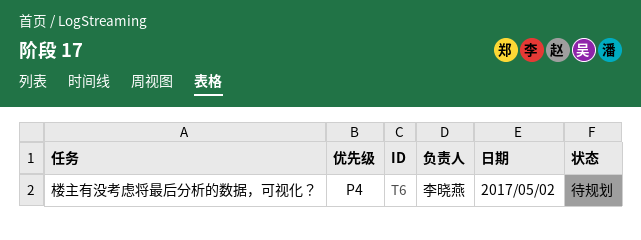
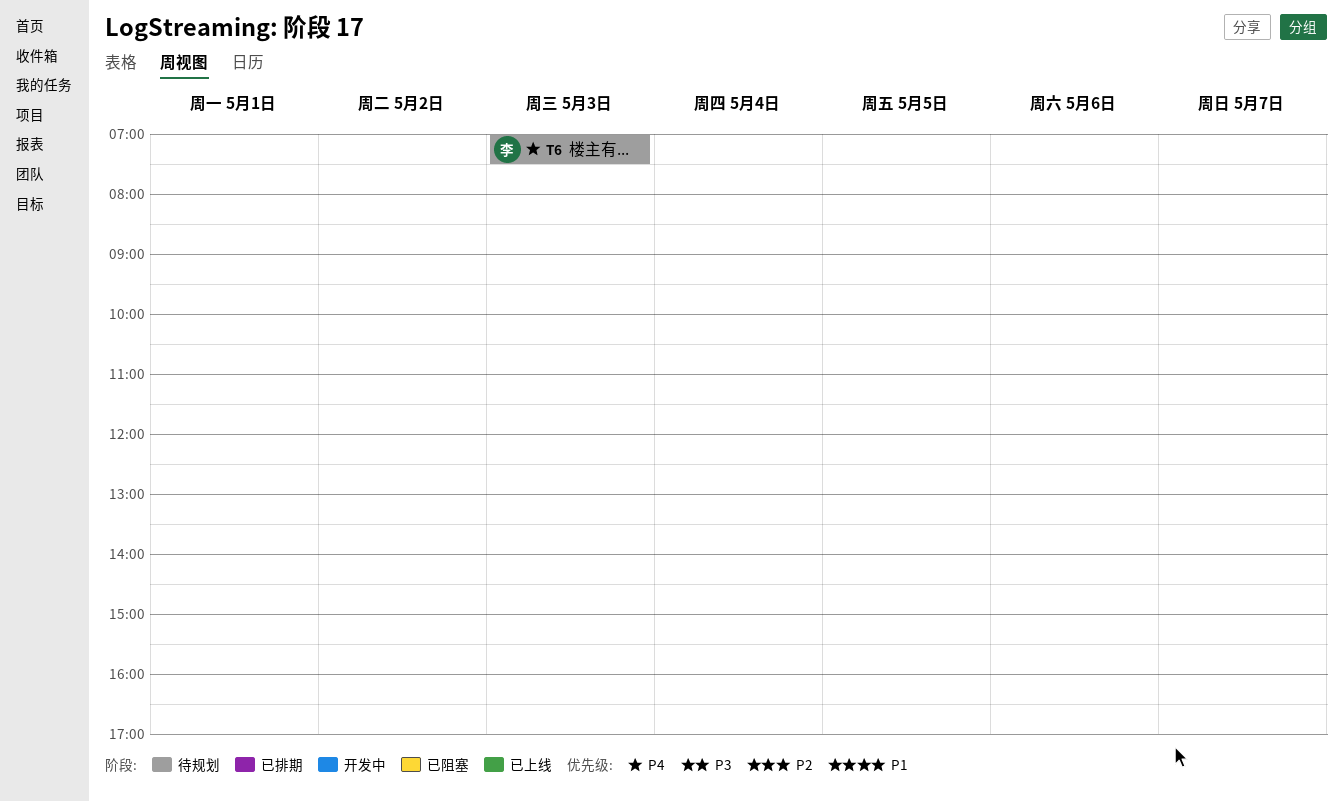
T6, day: May 2 -> May 3

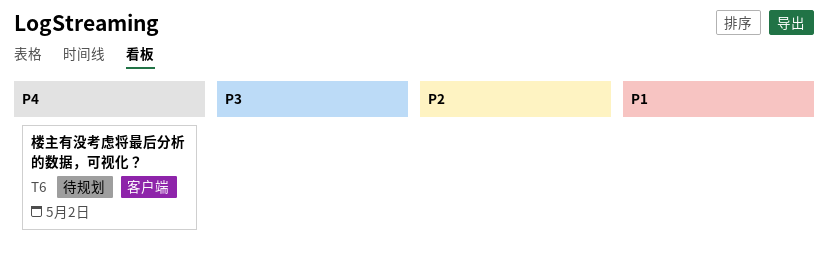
T6, day: May 3 -> May 2

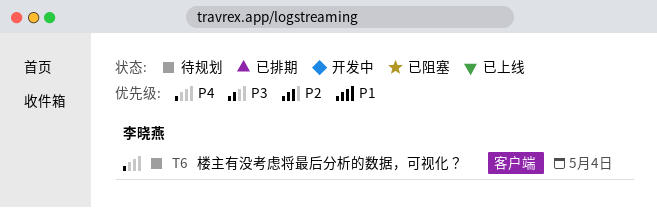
T6, day: May 2 -> May 4

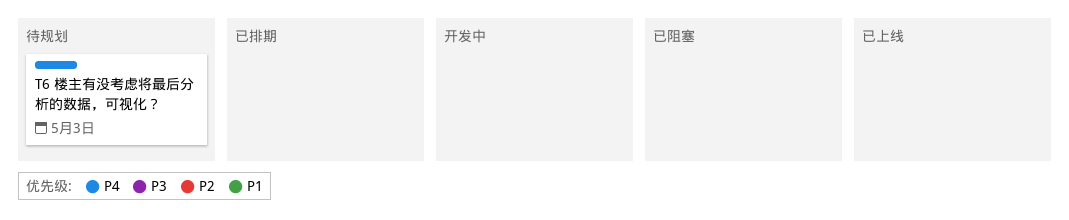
T6, day: May 4 -> May 3

